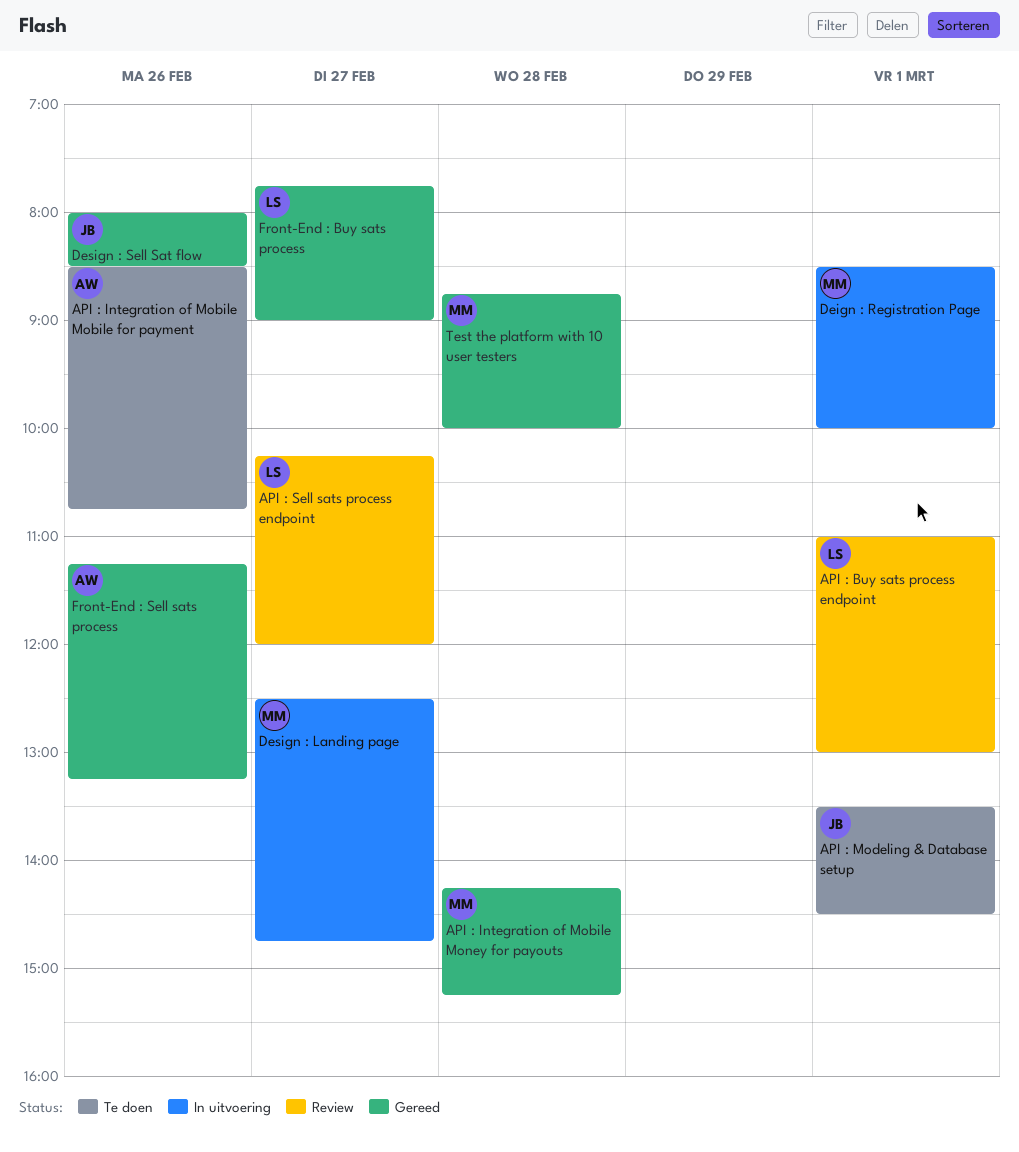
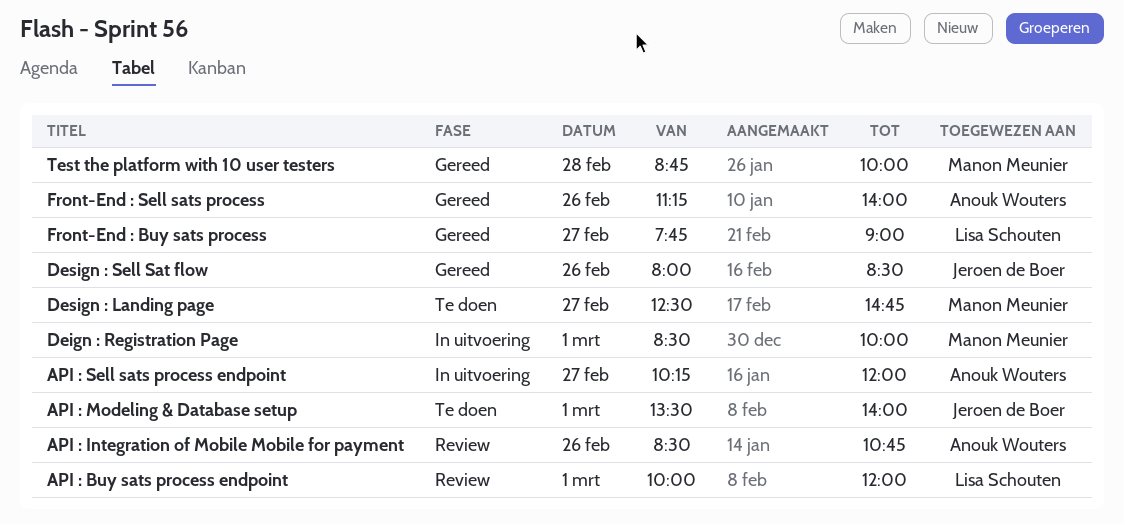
API : Buy sats process endpoint, begins: 11:00 -> 10:00
API : Buy sats process endpoint, ends: 13:00 -> 12:00
API : Integration of Mobile Mobile for payment, status: Te doen -> Review
API : Integration of Mobile Money for payouts: present -> none
API : Modeling & Database setup, ends: 14:30 -> 14:00
API : Sell sats process endpoint, status: Review -> In uitvoering
API : Sell sats process endpoint, owner: Lisa Schouten -> Anouk Wouters
Design : Landing page, status: In uitvoering -> Te doen
Front-End : Sell sats process, ends: 13:15 -> 14:00

